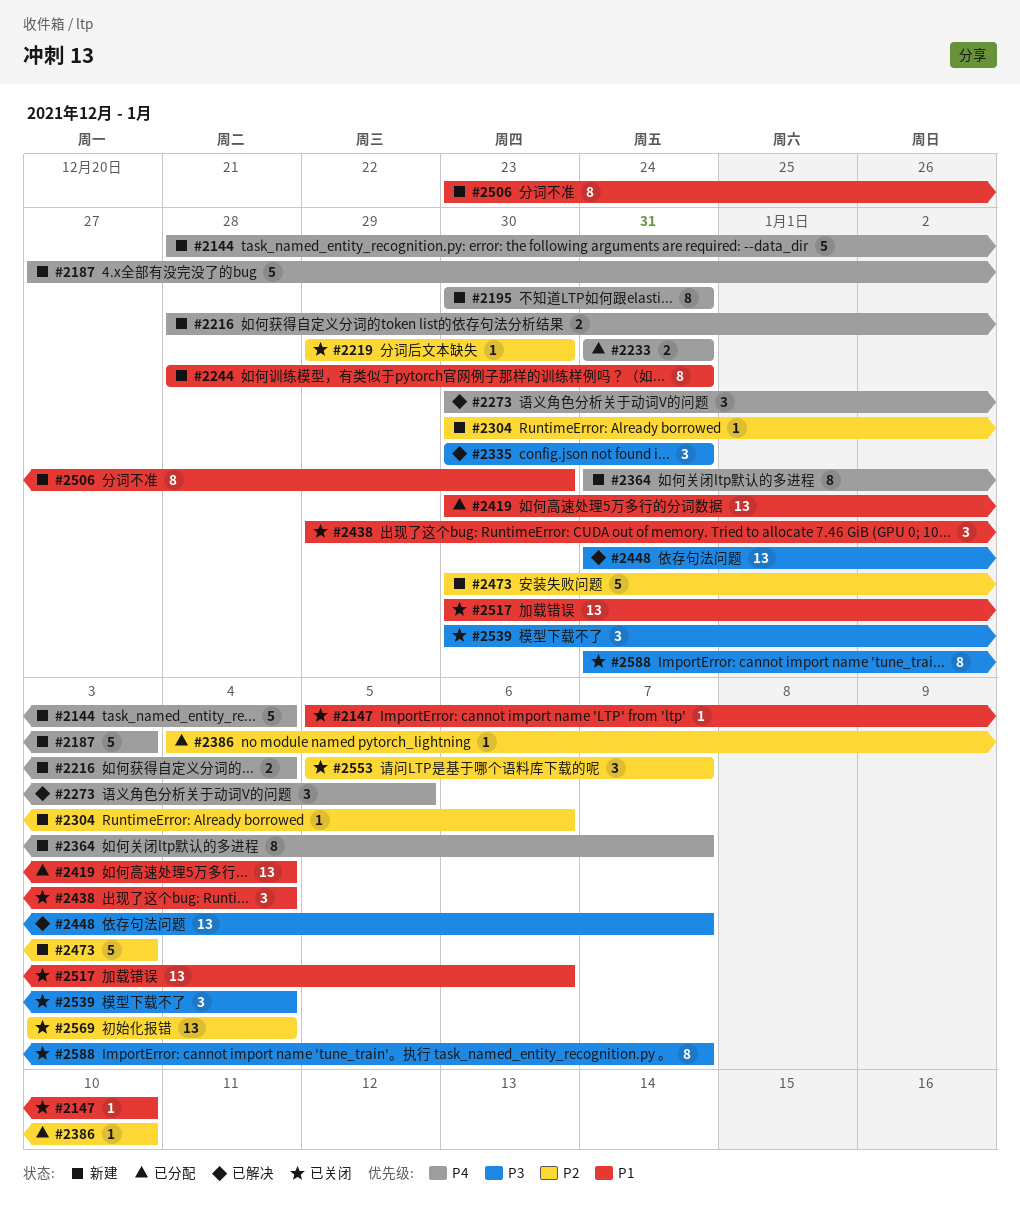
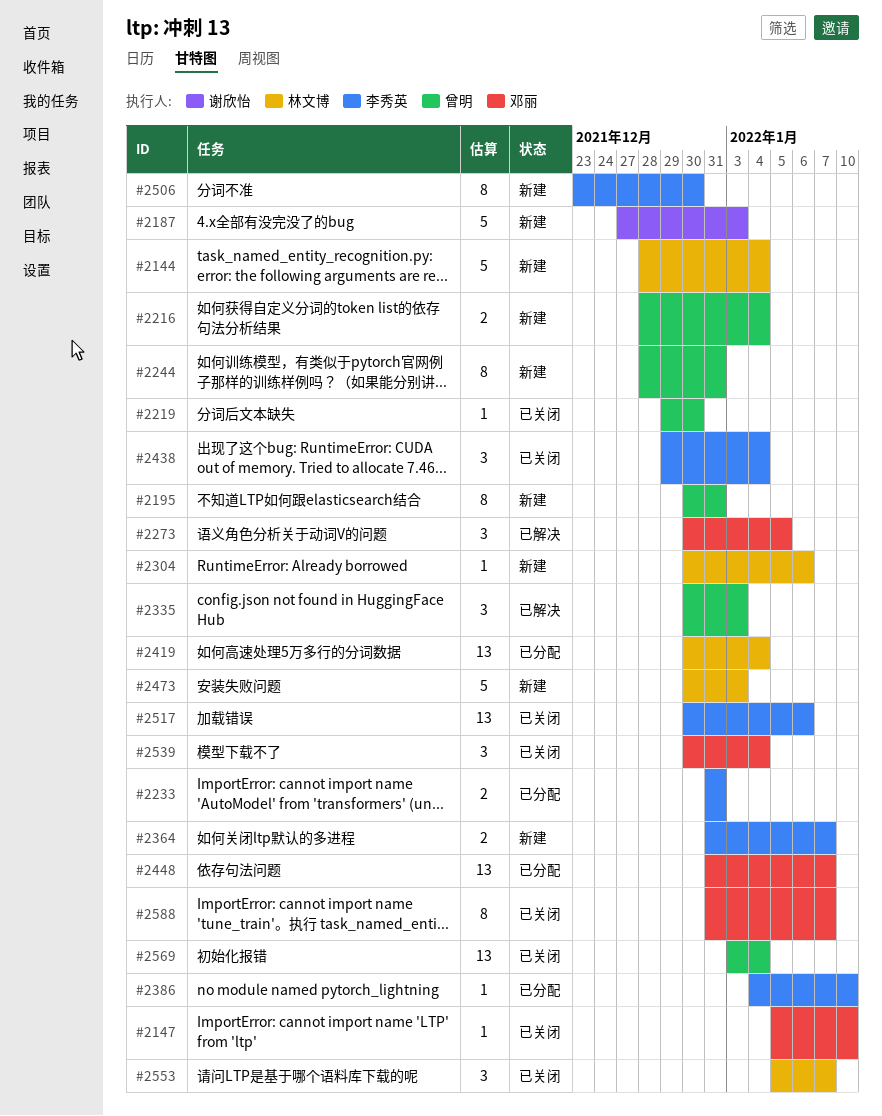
#2335, due: Dec 31 -> Jan 3
#2364, estimate: 8 -> 2
#2448, status: 已解决 -> 已分配

